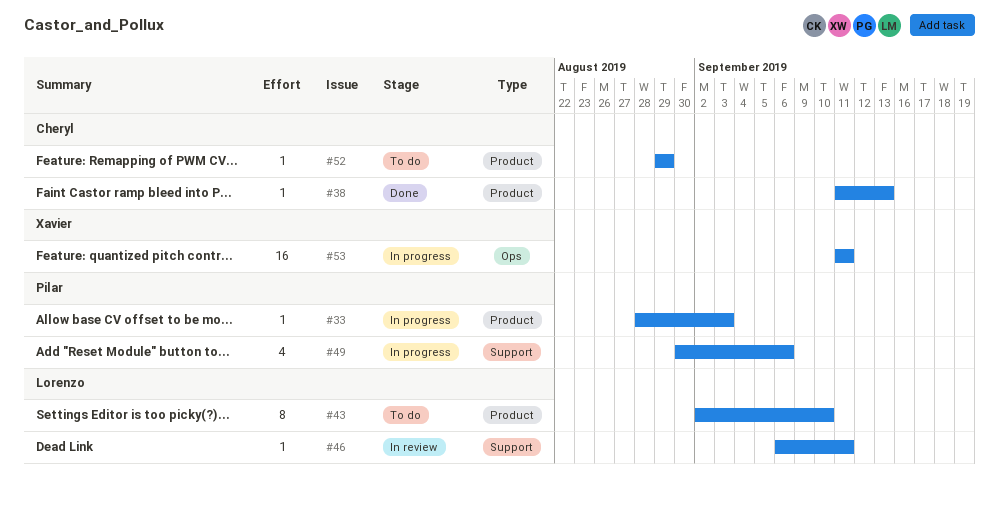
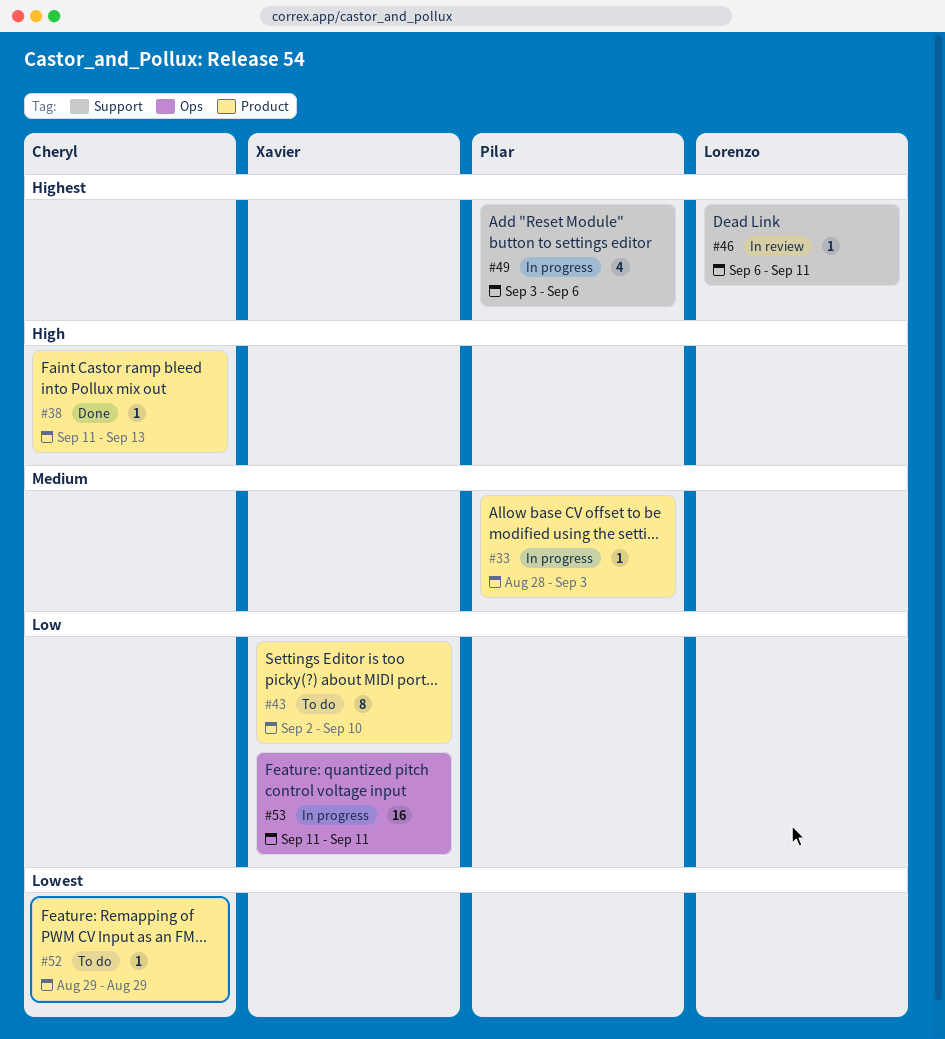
#43, owner: Lorenzo -> Xavier
#49, start: Aug 30 -> Sep 3

